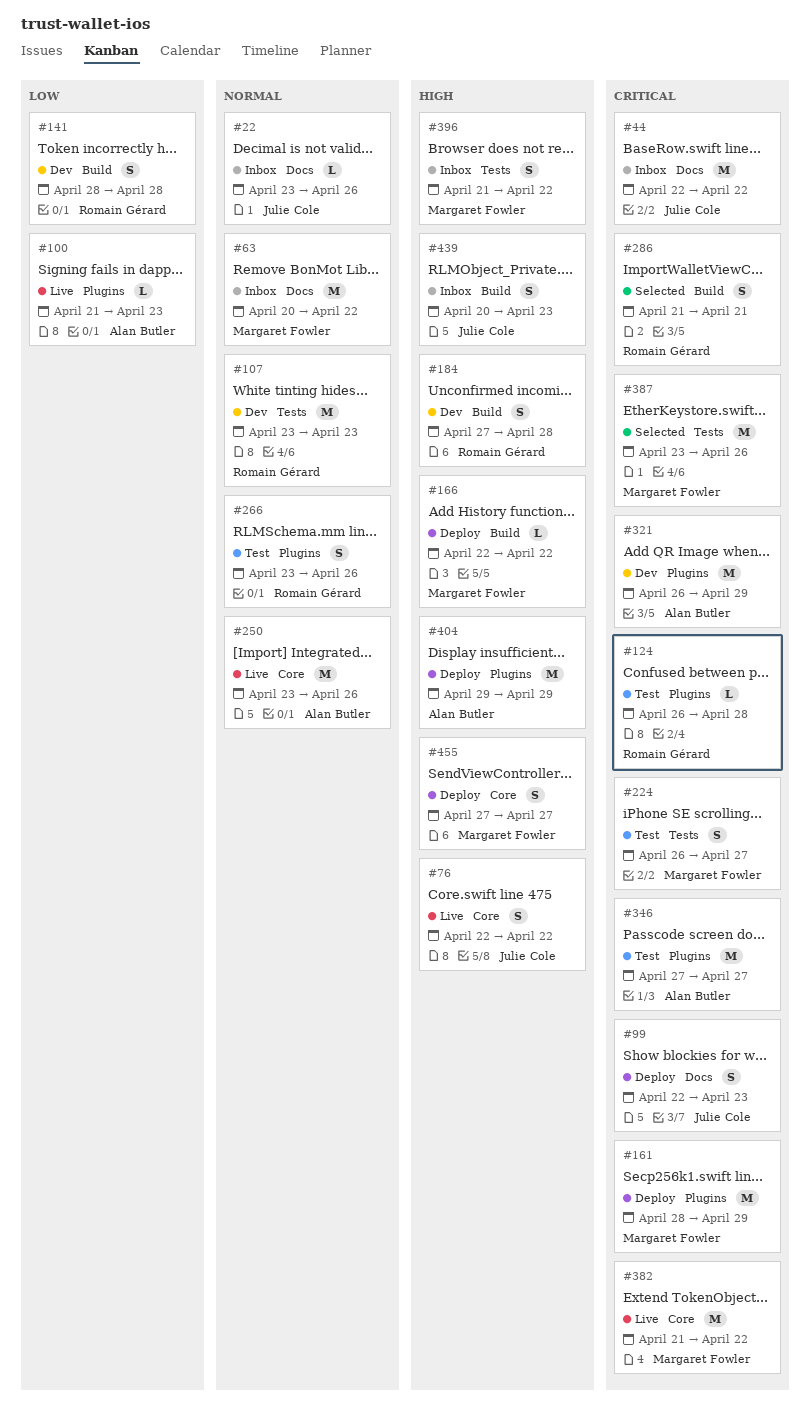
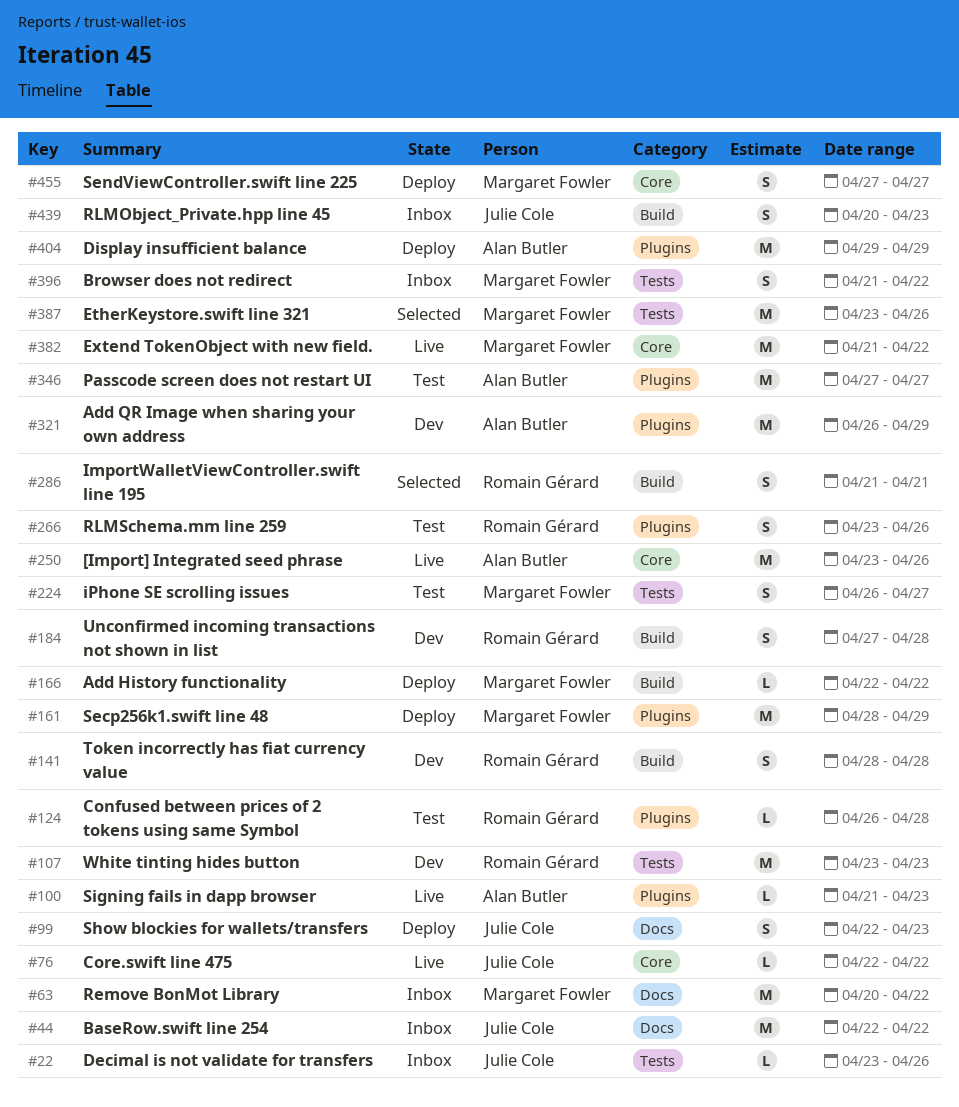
#22, label: Docs -> Tests
#76, estimate: S -> L

